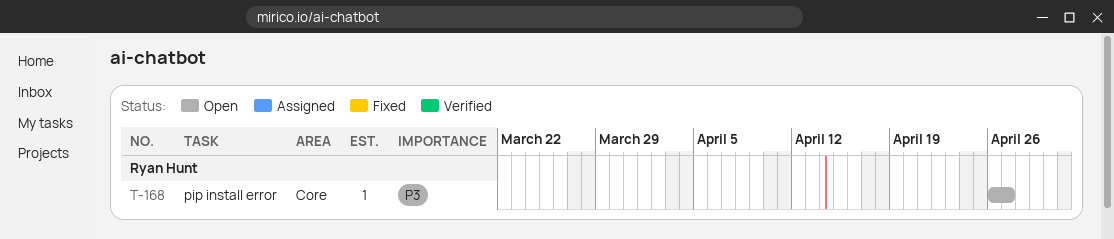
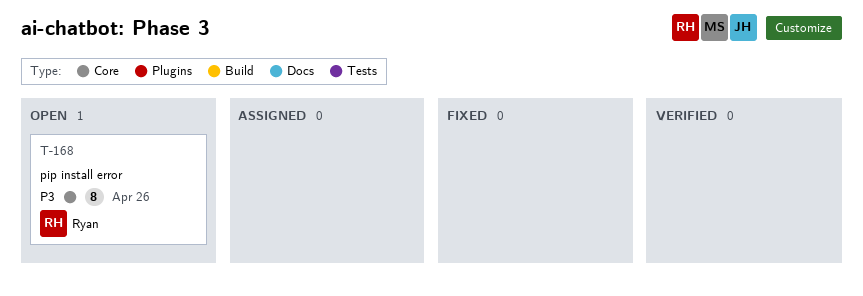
T-168, estimate: 1 -> 8
T-168, due: Apr 27 -> Apr 26

